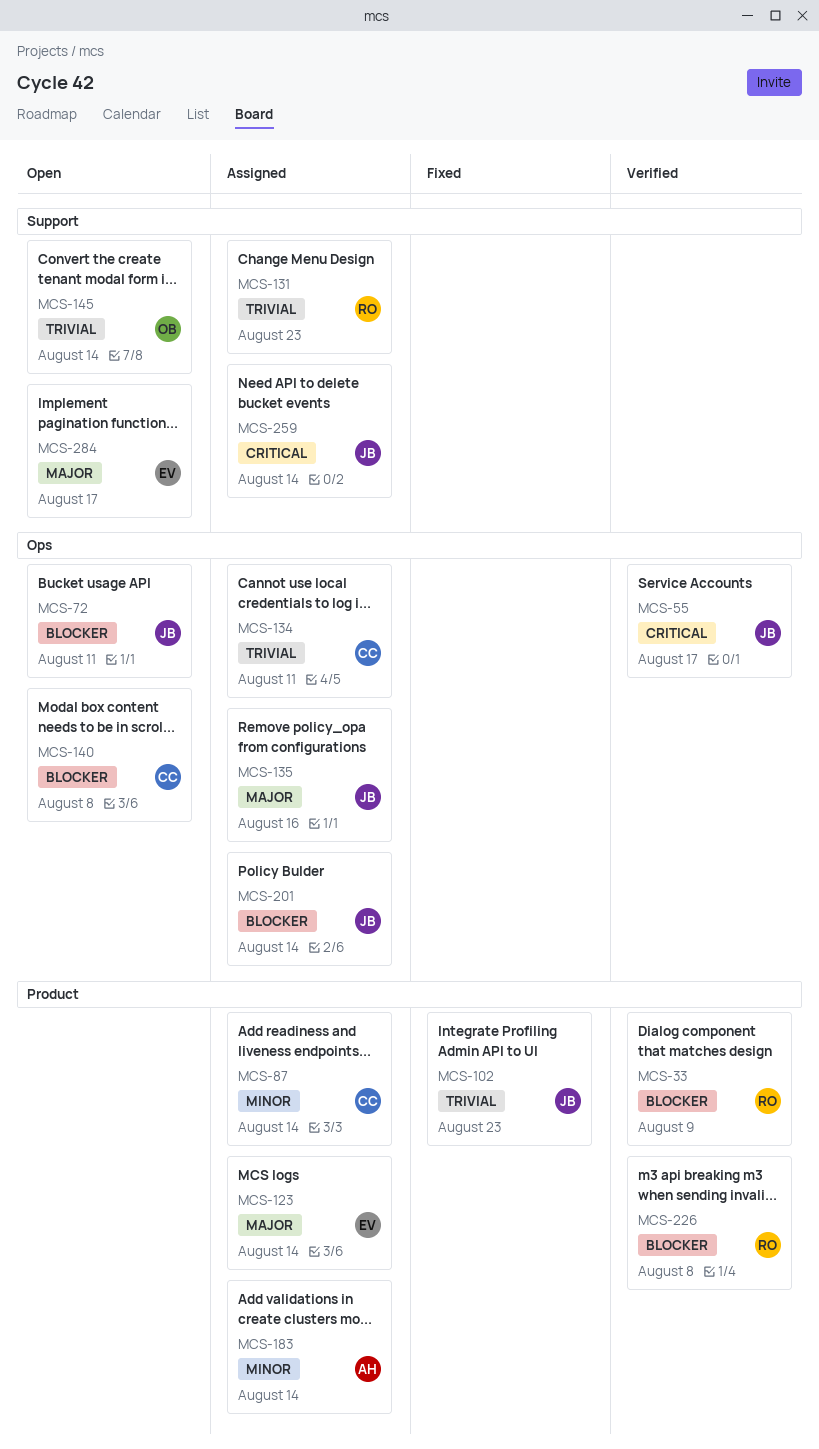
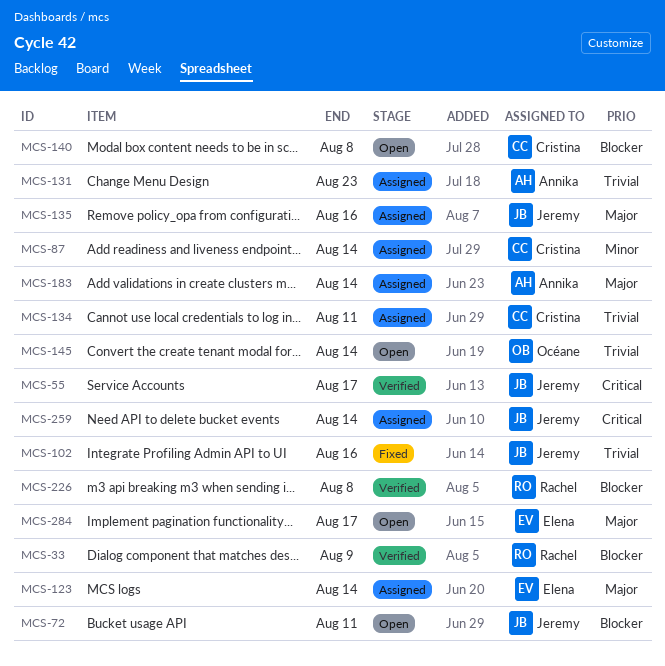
MCS-102, due: Aug 23 -> Aug 16
MCS-131, owner: Rachel -> Annika
MCS-183, priority: Minor -> Major
MCS-201: present -> none

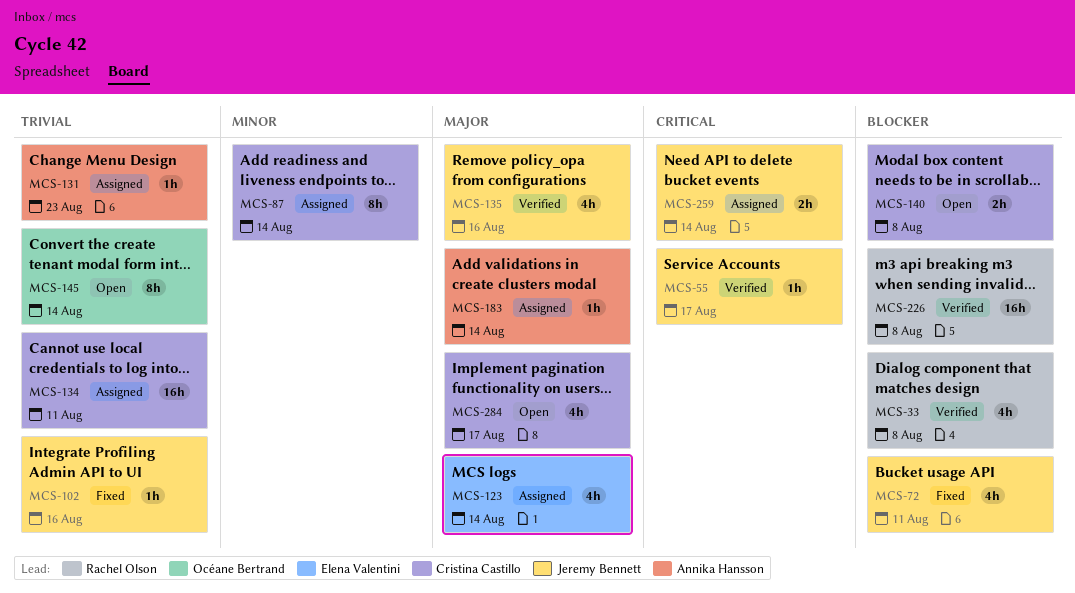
MCS-33, due: Aug 9 -> Aug 8
MCS-72, status: Open -> Fixed
MCS-135, status: Assigned -> Verified
MCS-284, owner: Elena Valentini -> Cristina Castillo

